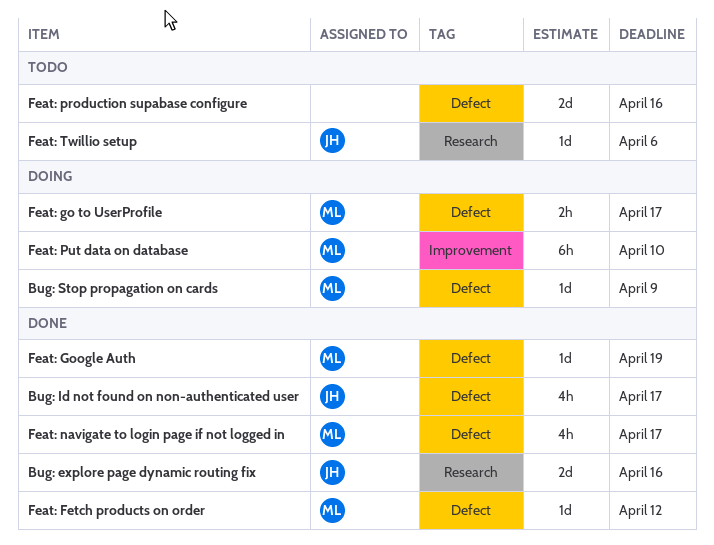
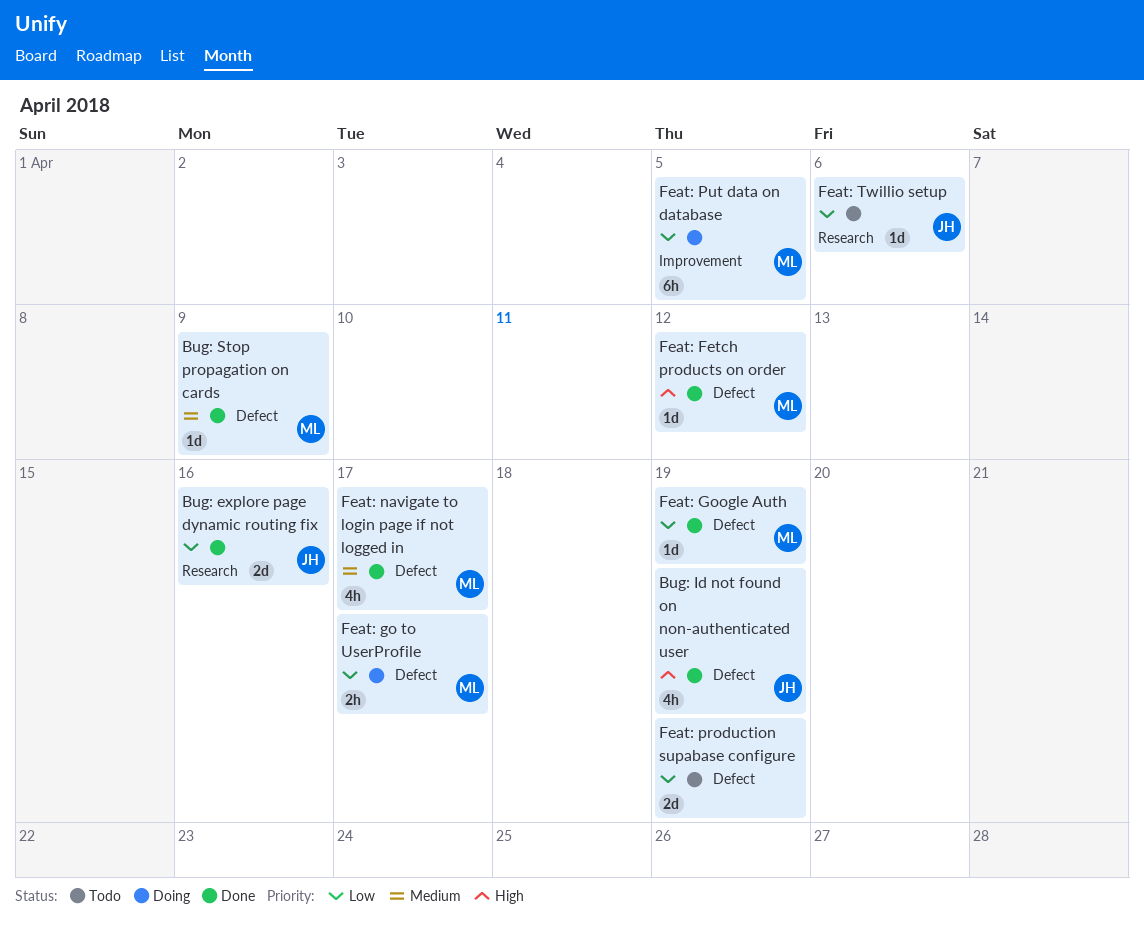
Bug: Id not found on non-authenticated user, due: Apr 17 -> Apr 19
Bug: Stop propagation on cards, status: Doing -> Done
Feat: production supabase configure, due: Apr 16 -> Apr 19
Feat: Put data on database, due: Apr 10 -> Apr 5

